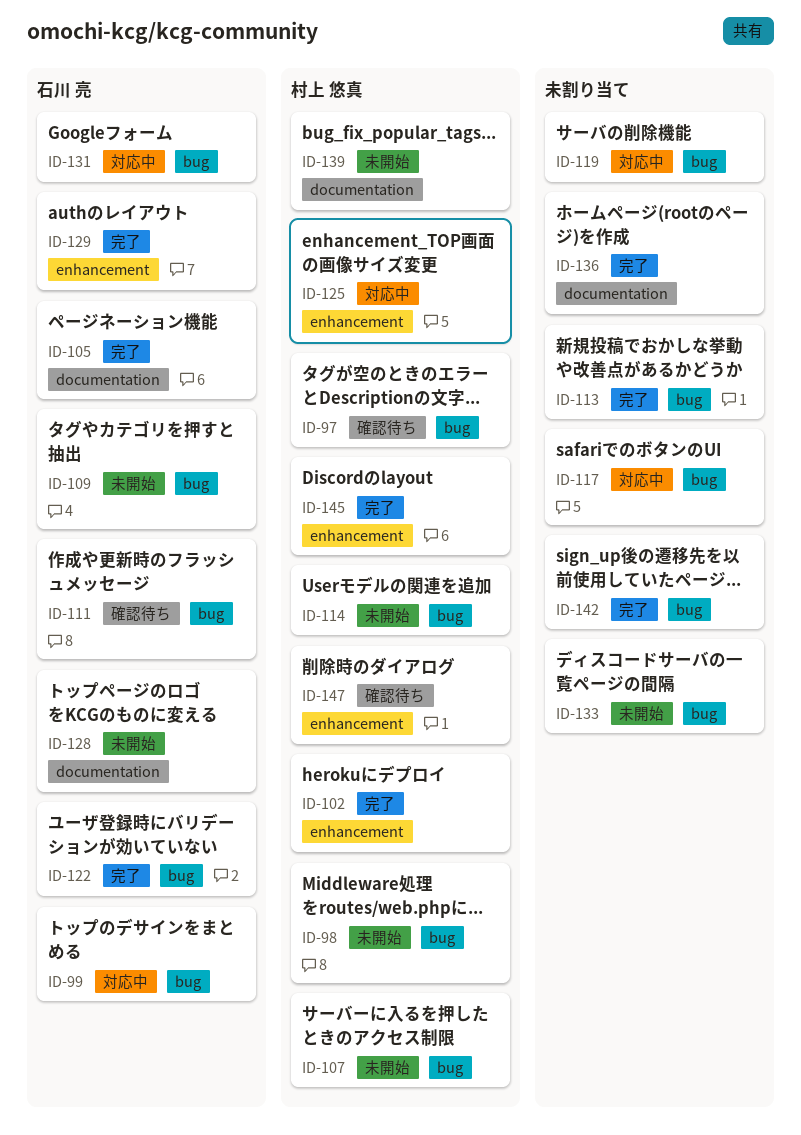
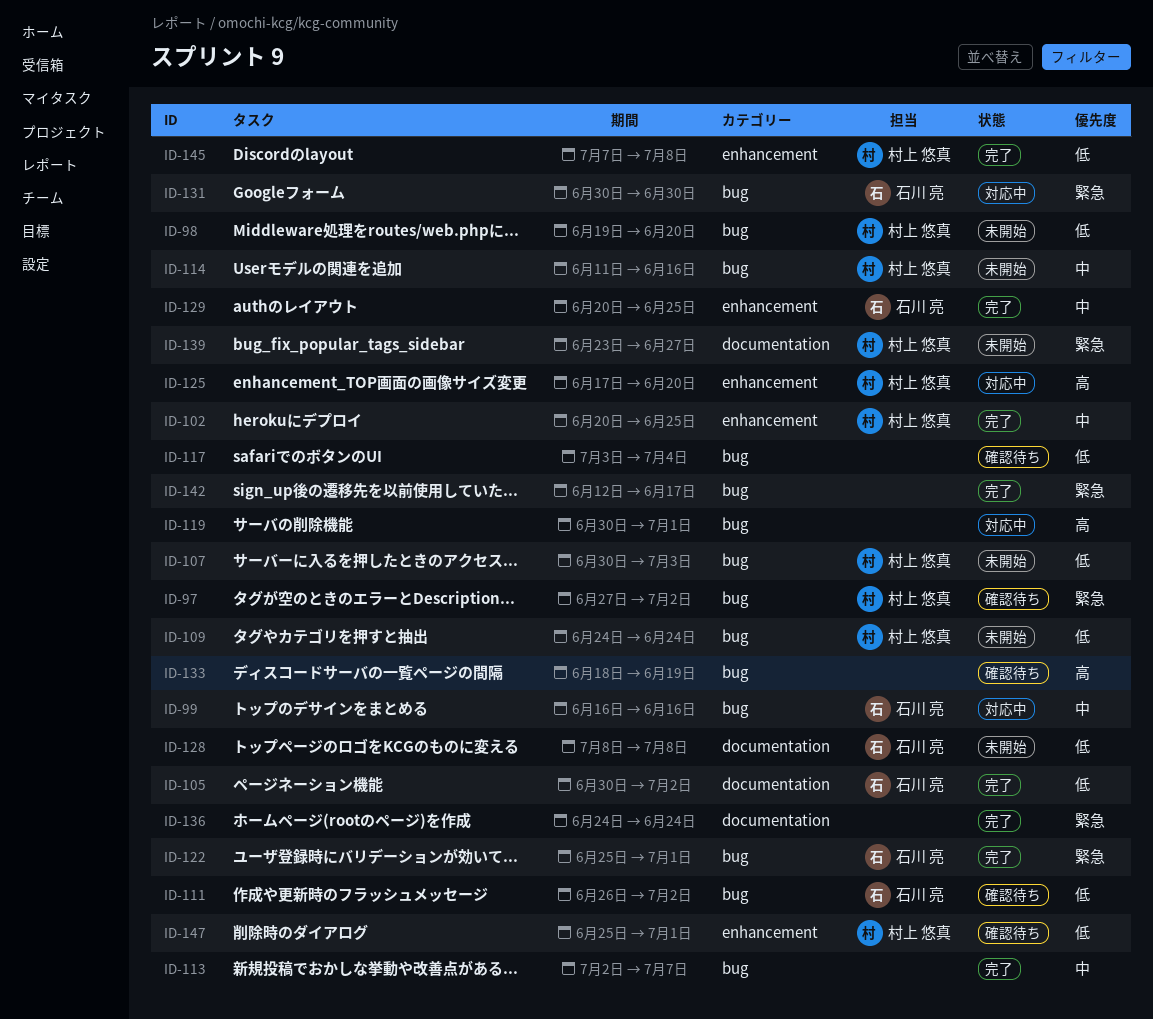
ID-109, owner: 石川 亮 -> 村上 悠真
ID-117, status: 対応中 -> 確認待ち
ID-133, status: 未開始 -> 確認待ち

